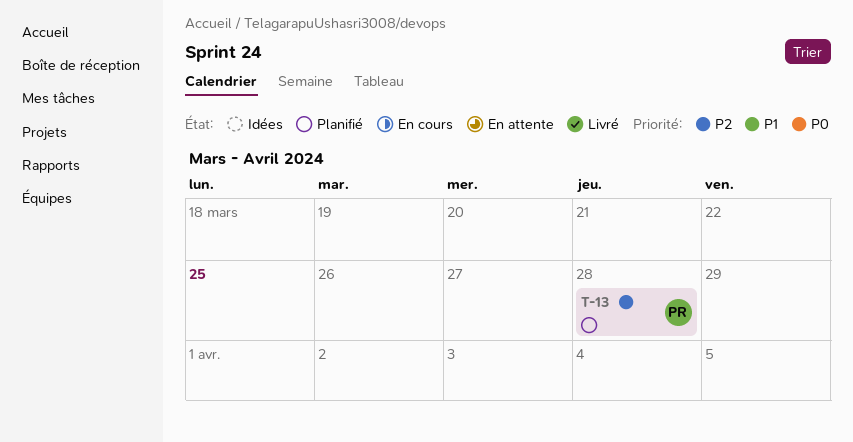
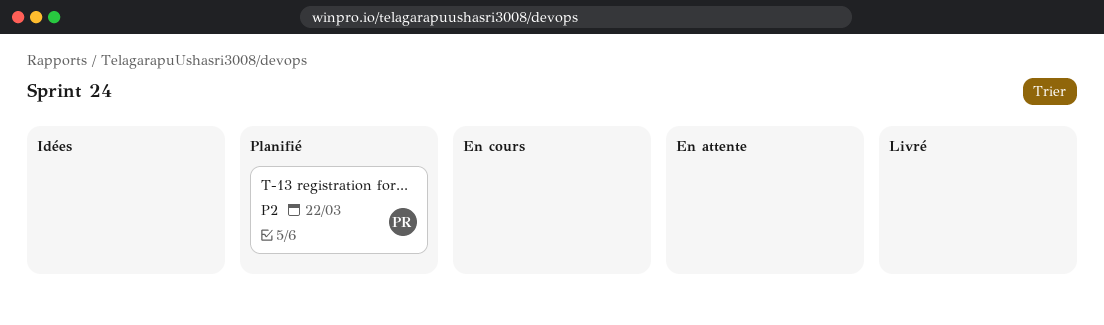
T-13, due: Mar 28 -> Mar 22

